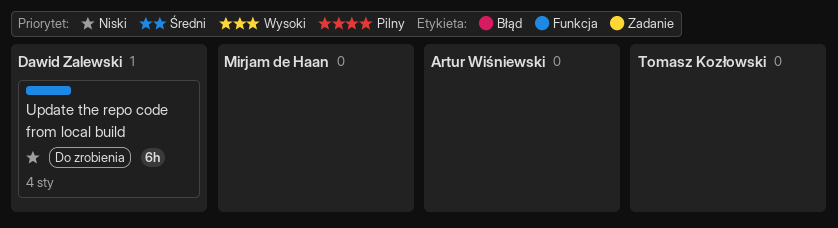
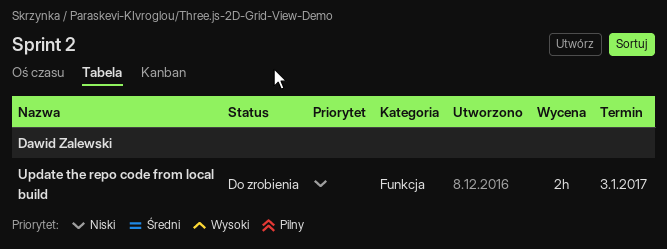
Update the repo code from local build, estimate: 6h -> 2h
Update the repo code from local build, due: Jan 4 -> Jan 3

